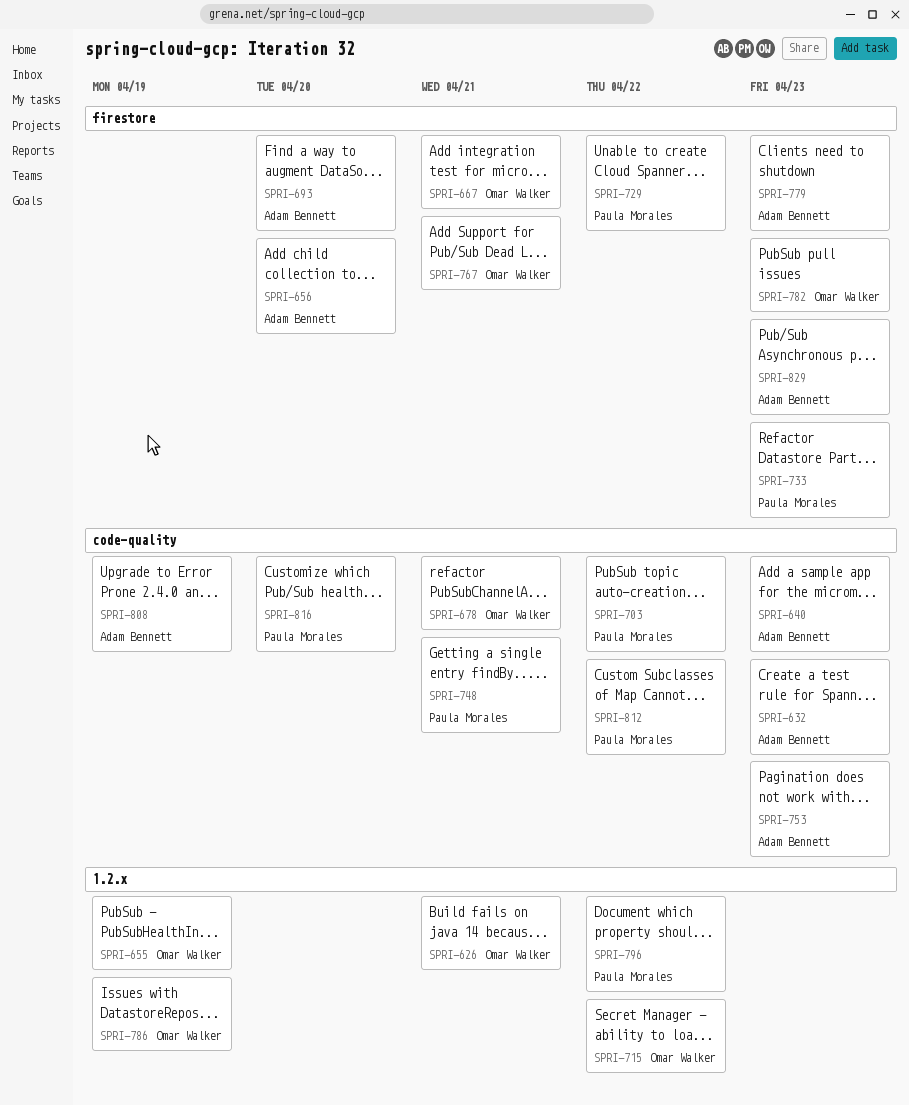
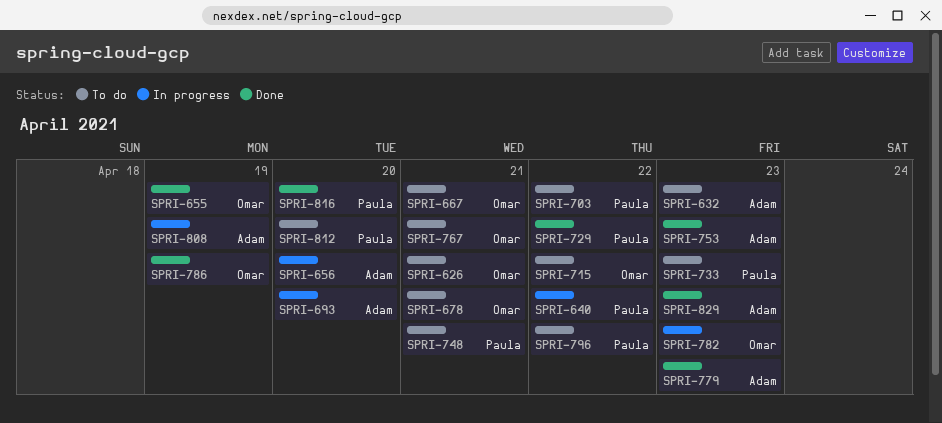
SPRI-640, owner: Adam Bennett -> Paula Morales
SPRI-640, due: Apr 23 -> Apr 22
SPRI-812, due: Apr 22 -> Apr 20

